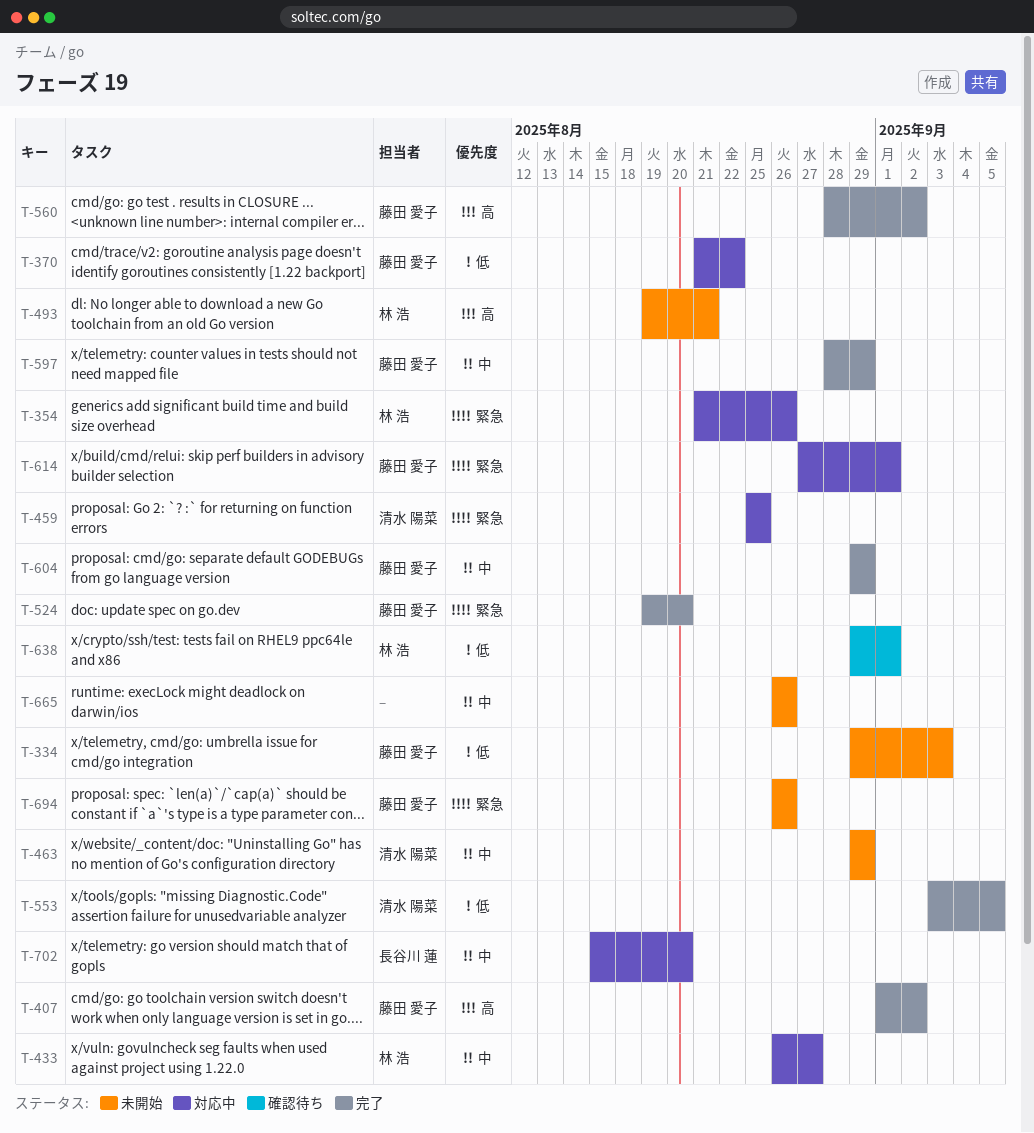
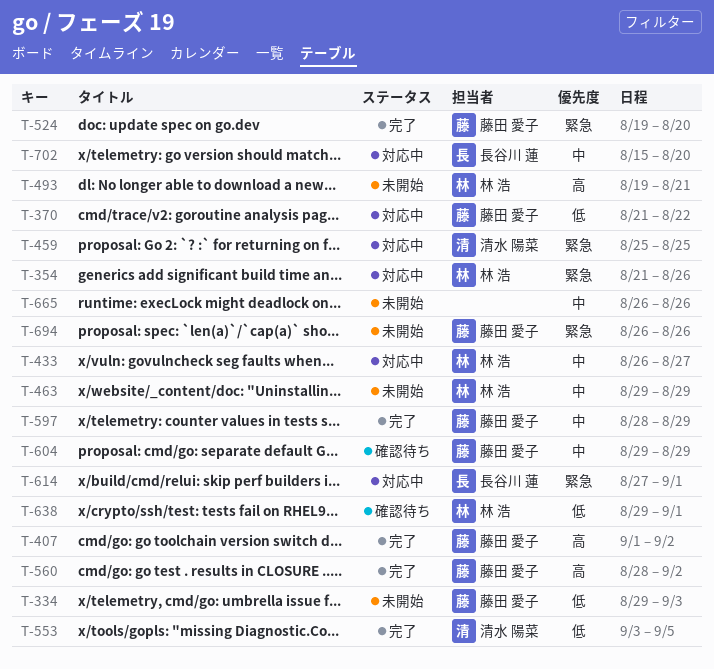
T-463, owner: 清水 陽菜 -> 林 浩
T-604, status: 完了 -> 確認待ち
T-614, owner: 藤田 愛子 -> 長谷川 蓮

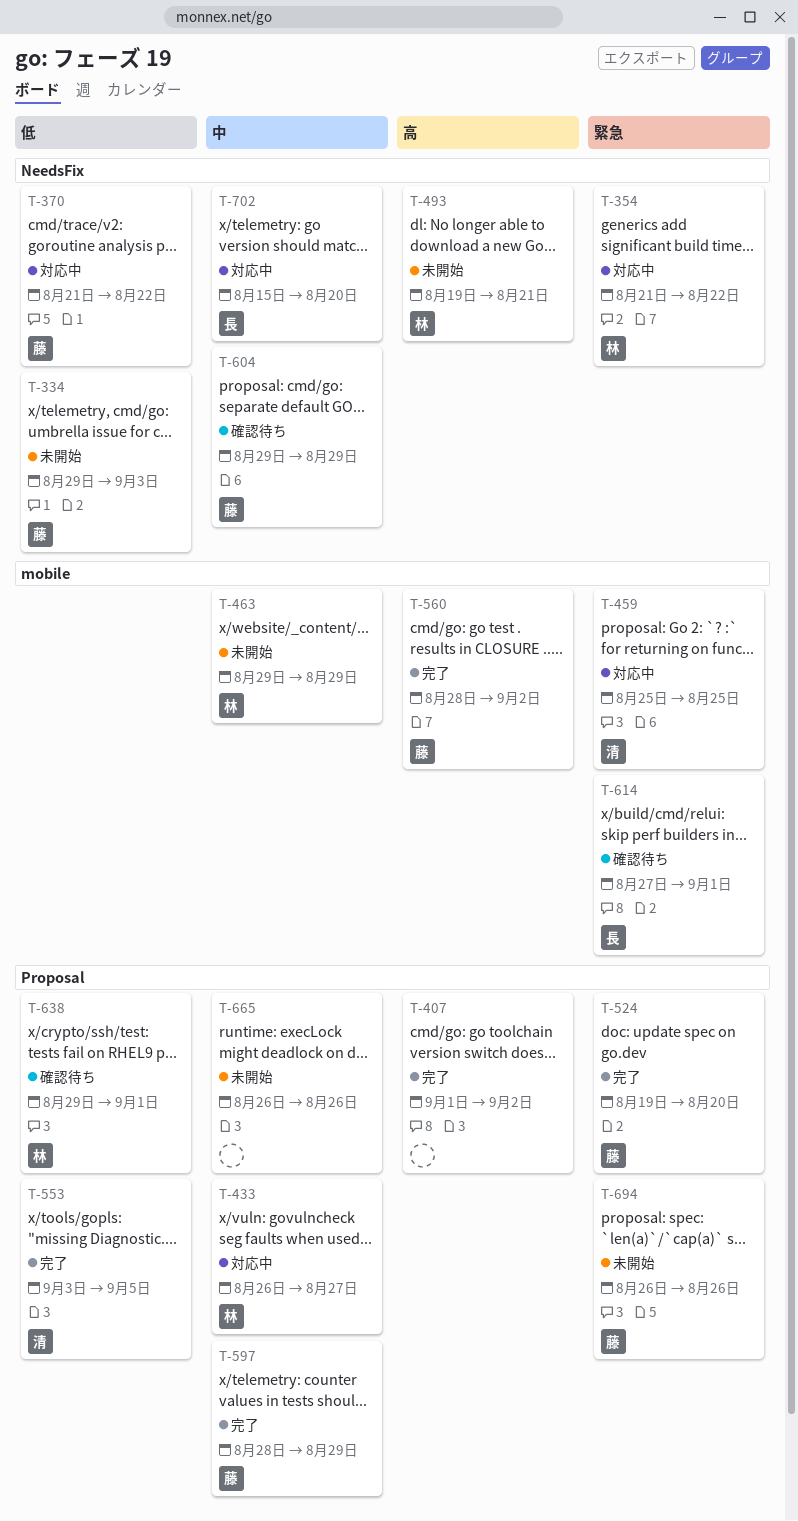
T-354, due: Aug 26 -> Aug 22
T-407, owner: 藤田 愛子 -> none
T-614, status: 対応中 -> 確認待ち

